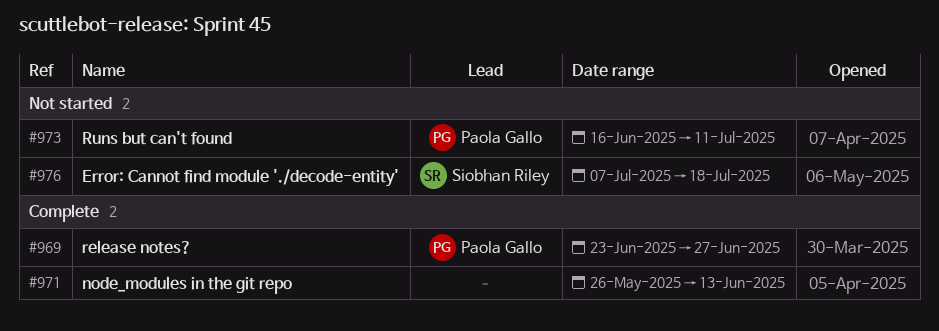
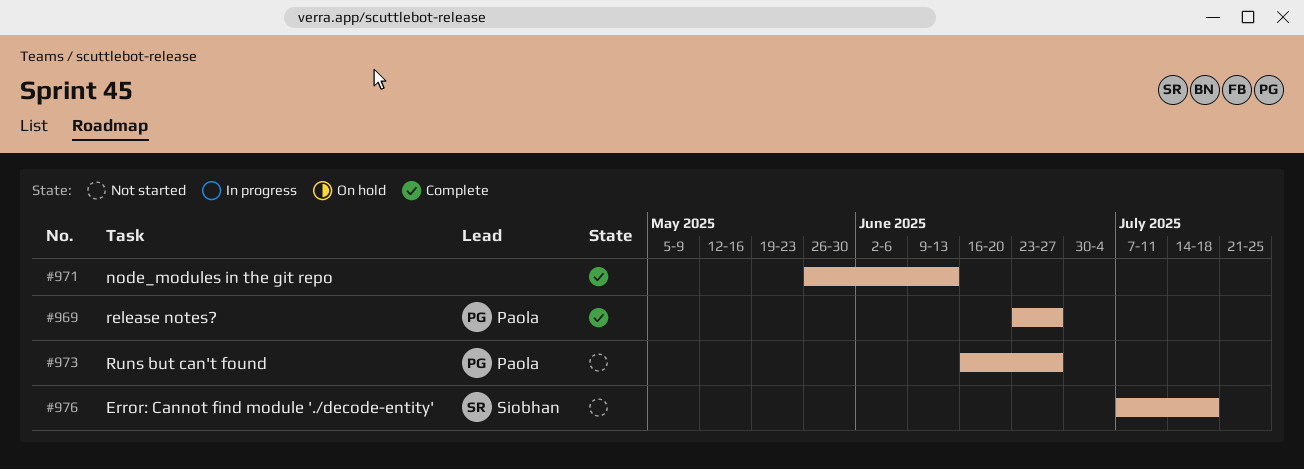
#973, due: Jul 11 -> Jun 27

